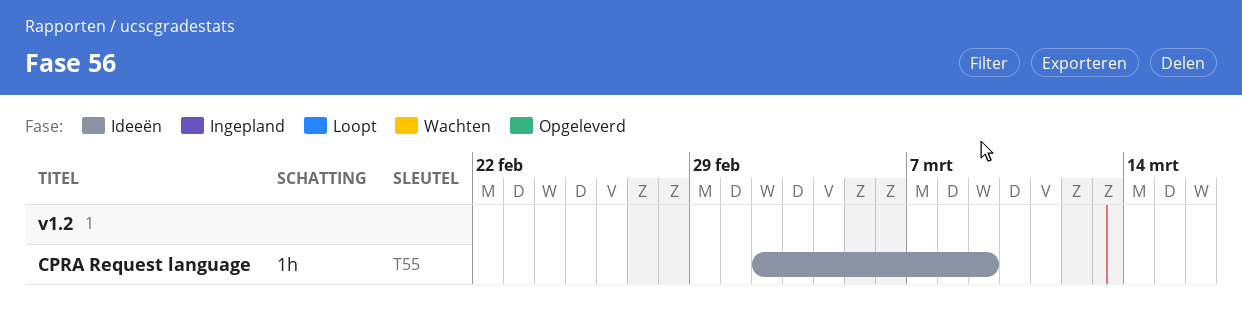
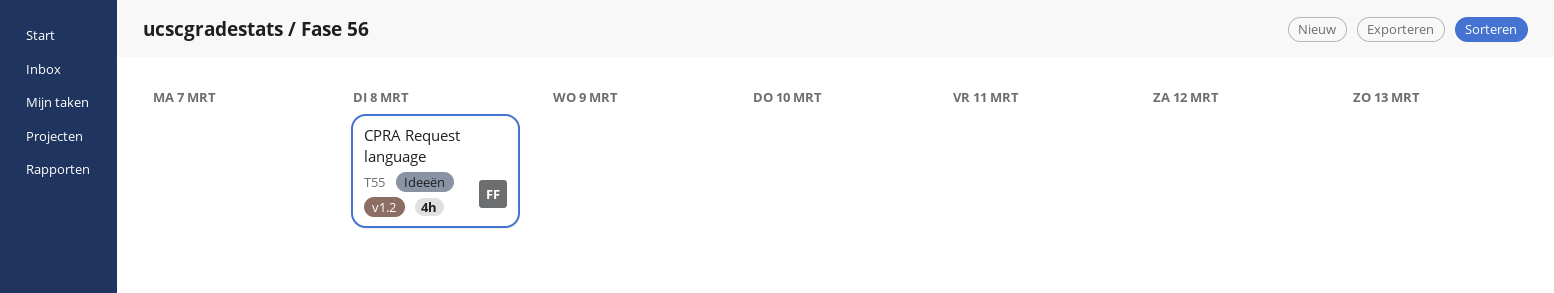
T55, estimate: 1h -> 4h
T55, due: Mar 9 -> Mar 8

